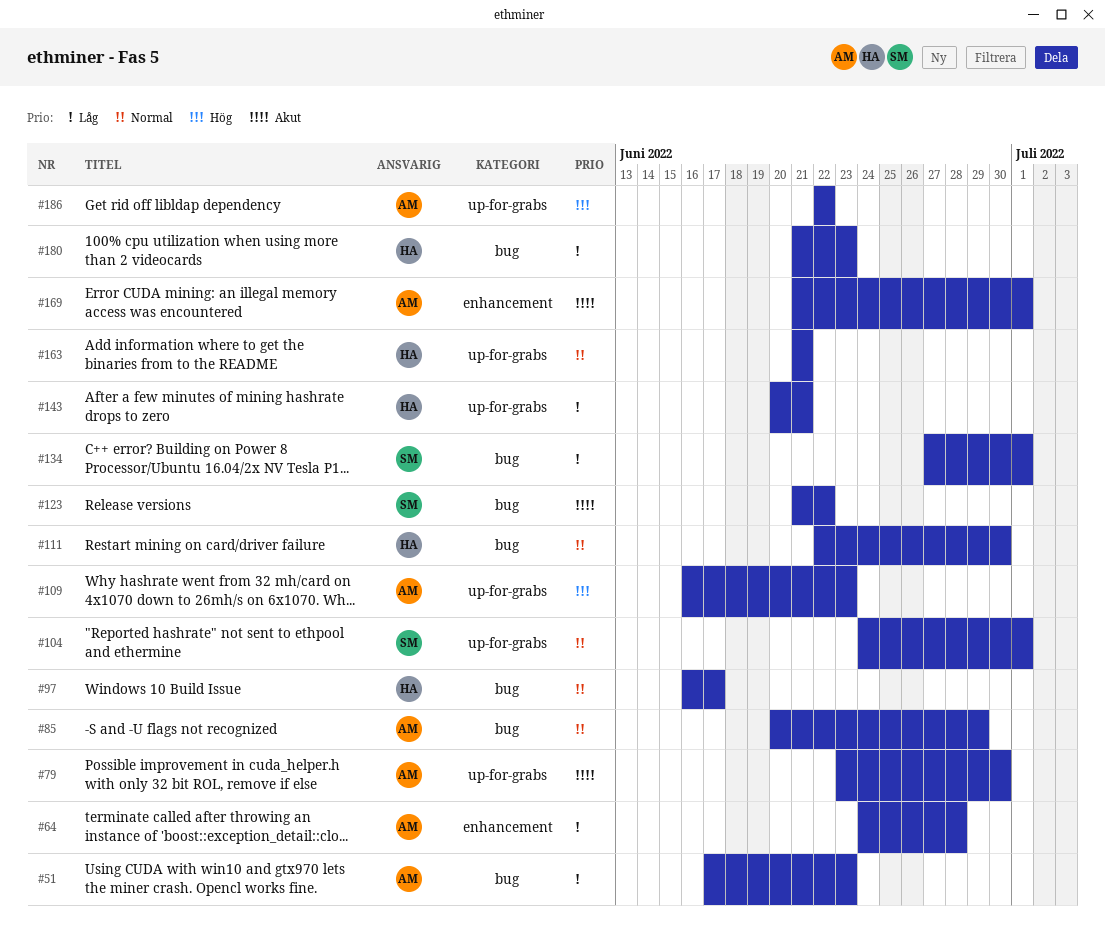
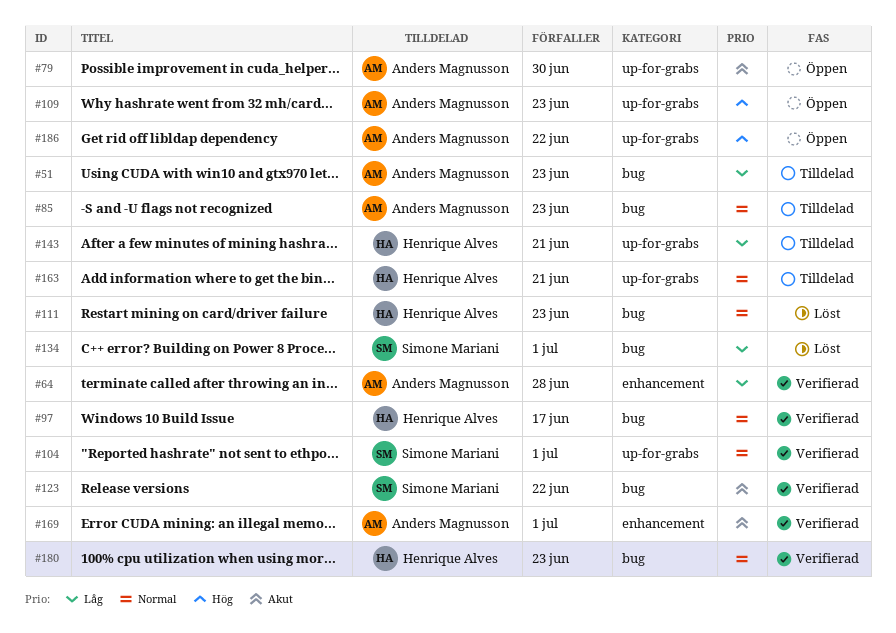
#85, due: Jun 29 -> Jun 23
#111, due: Jun 30 -> Jun 23
#180, priority: Låg -> Normal

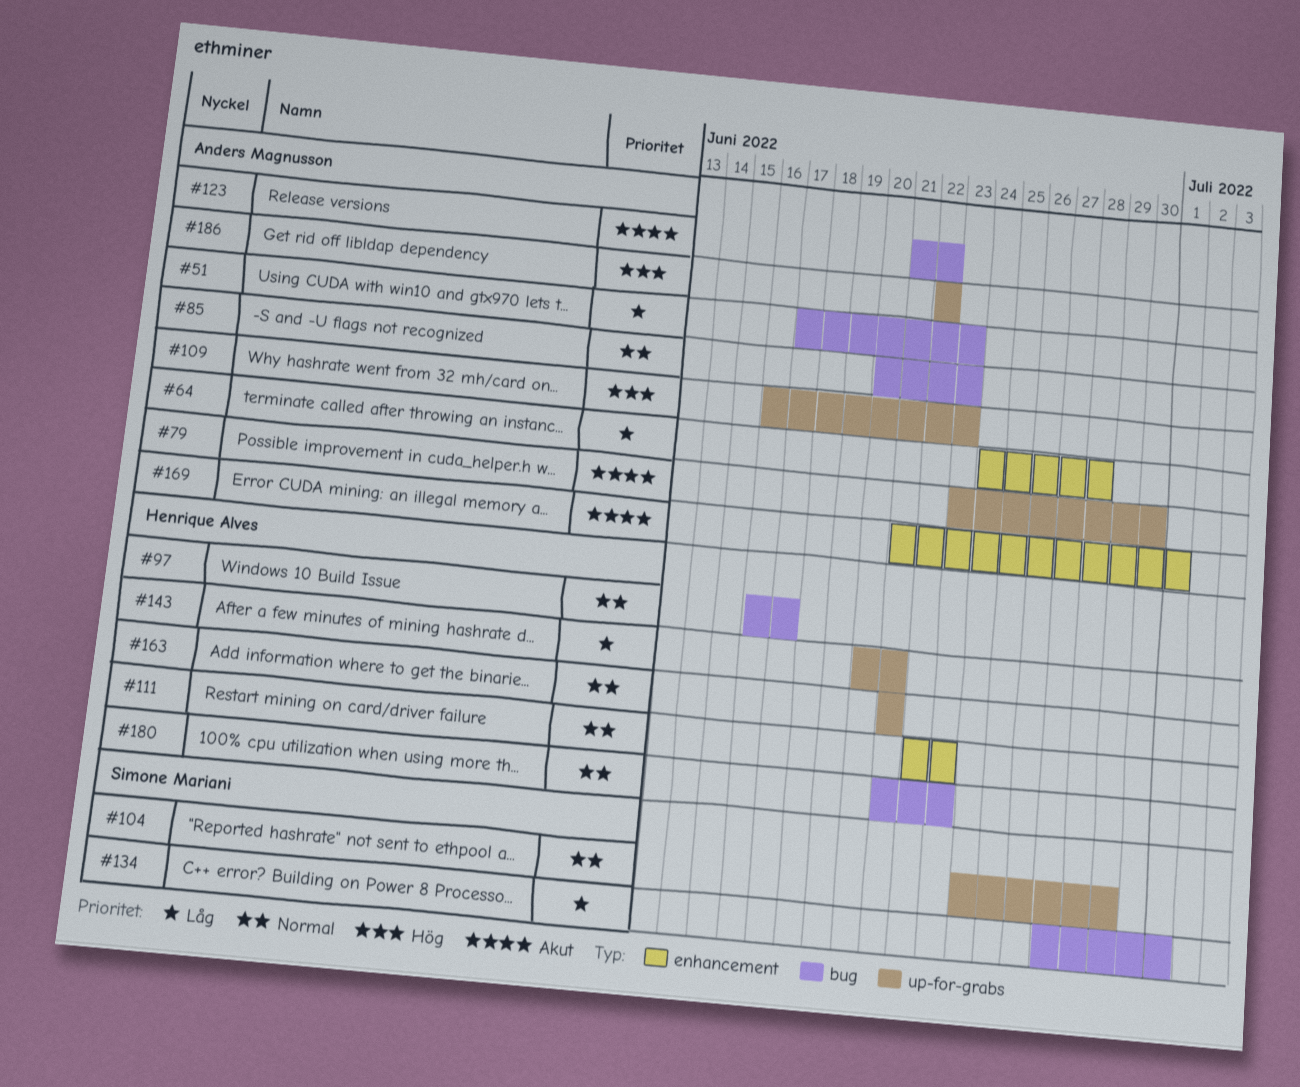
#104, due: Jul 1 -> Jun 29
#111, label: bug -> enhancement
#123, owner: Simone Mariani -> Anders Magnusson

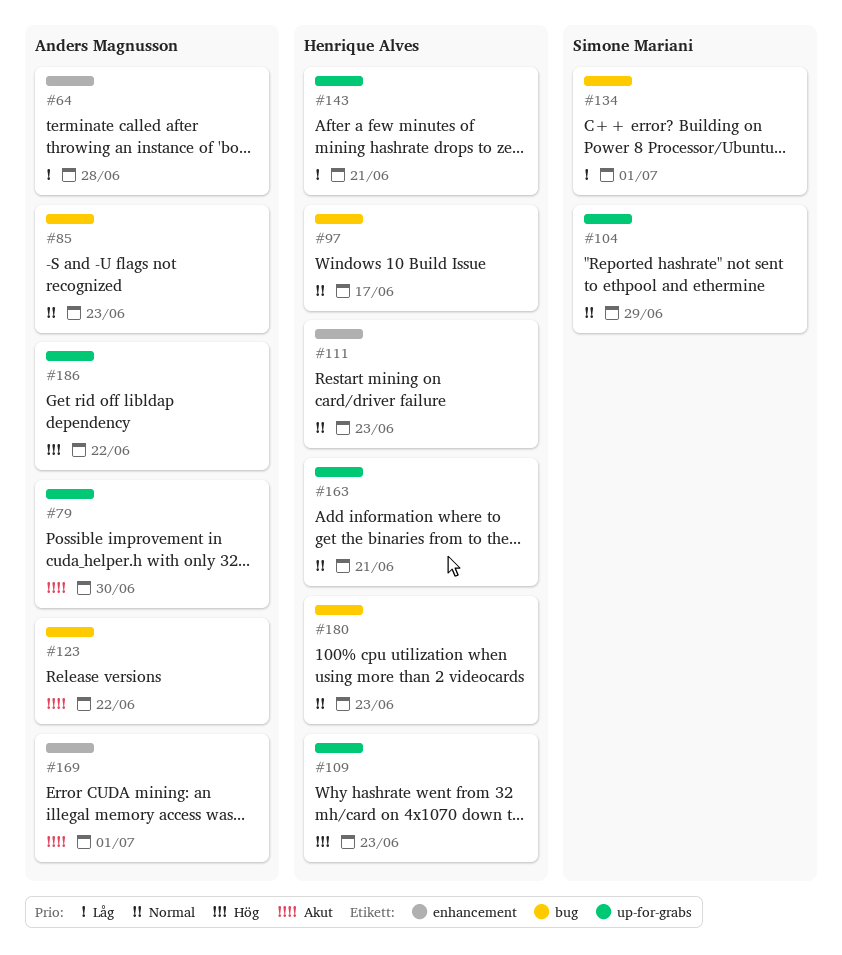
#51: present -> none
#109, owner: Anders Magnusson -> Henrique Alves

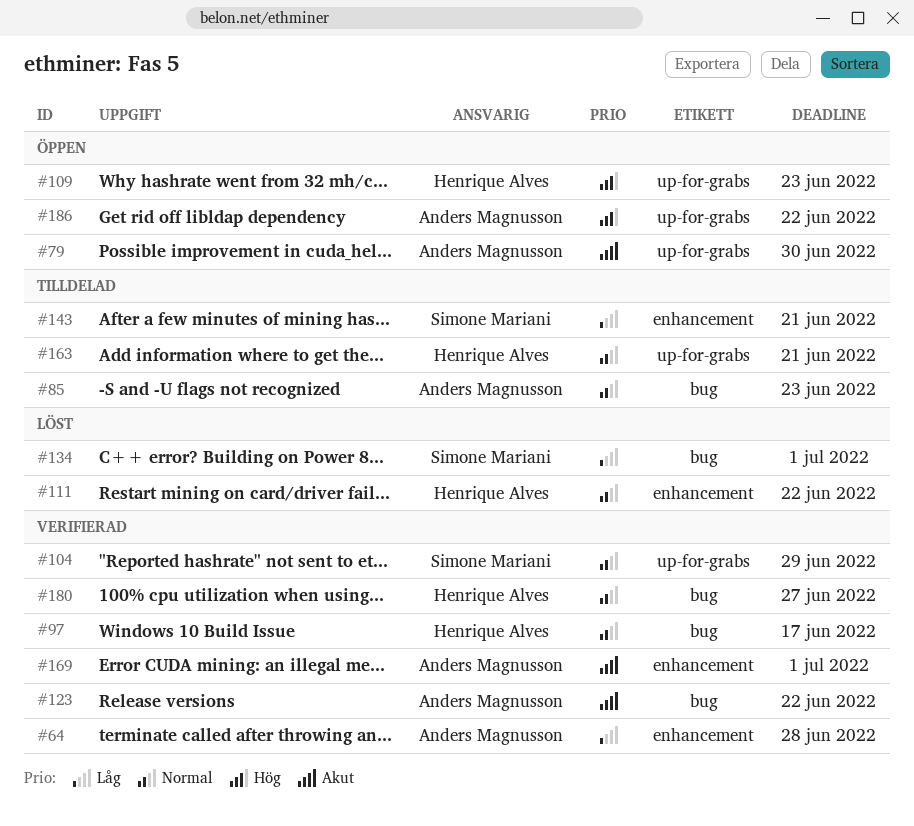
#111, due: Jun 23 -> Jun 22
#143, owner: Henrique Alves -> Simone Mariani
#143, label: up-for-grabs -> enhancement
#180, due: Jun 23 -> Jun 27

